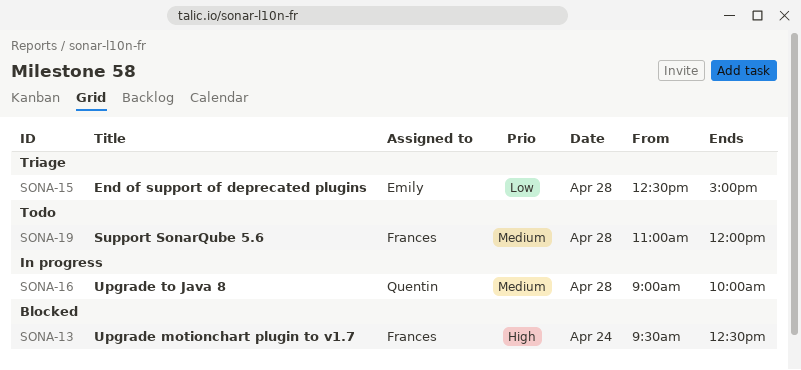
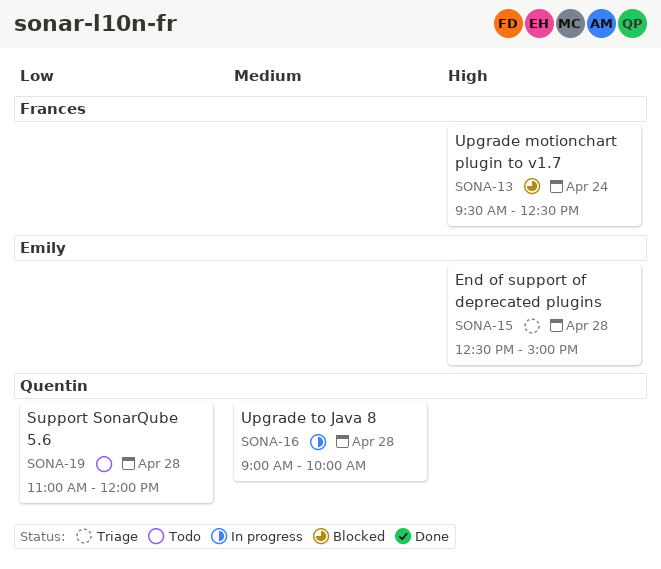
SONA-15, priority: Low -> High
SONA-19, owner: Frances -> Quentin
SONA-19, priority: Medium -> Low

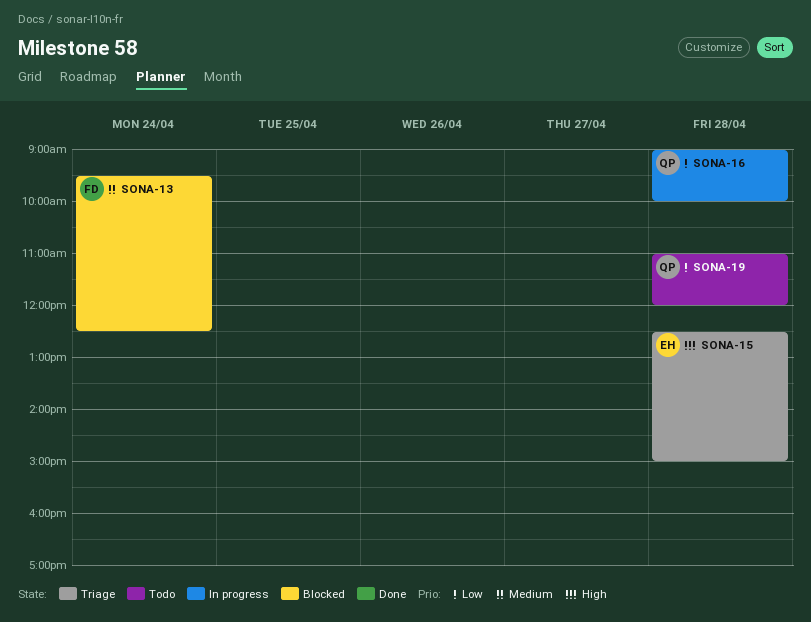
SONA-13, priority: High -> Medium
SONA-16, priority: Medium -> Low

